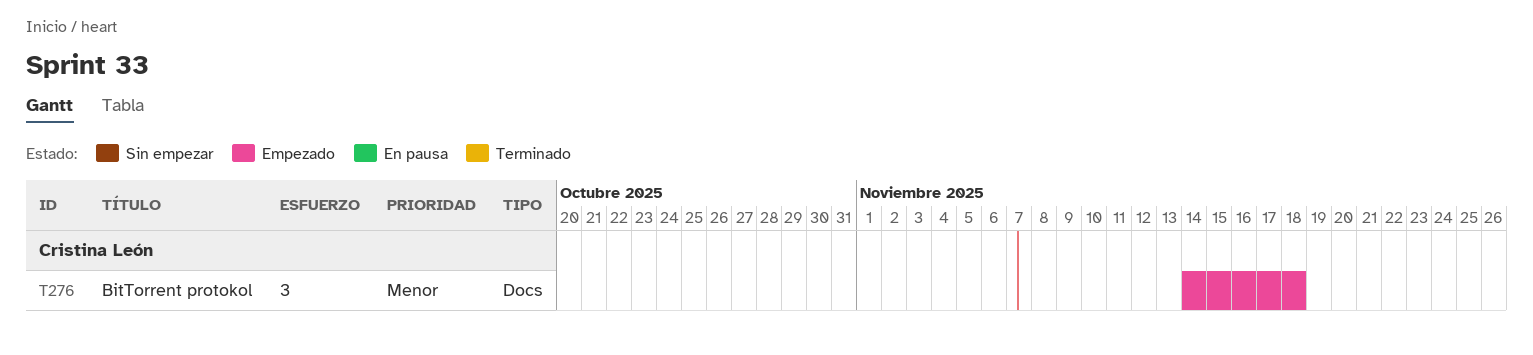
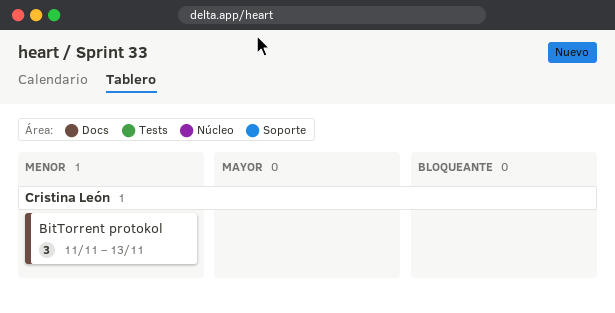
BitTorrent protokol, start: Nov 14 -> Nov 11
BitTorrent protokol, due: Nov 18 -> Nov 13

